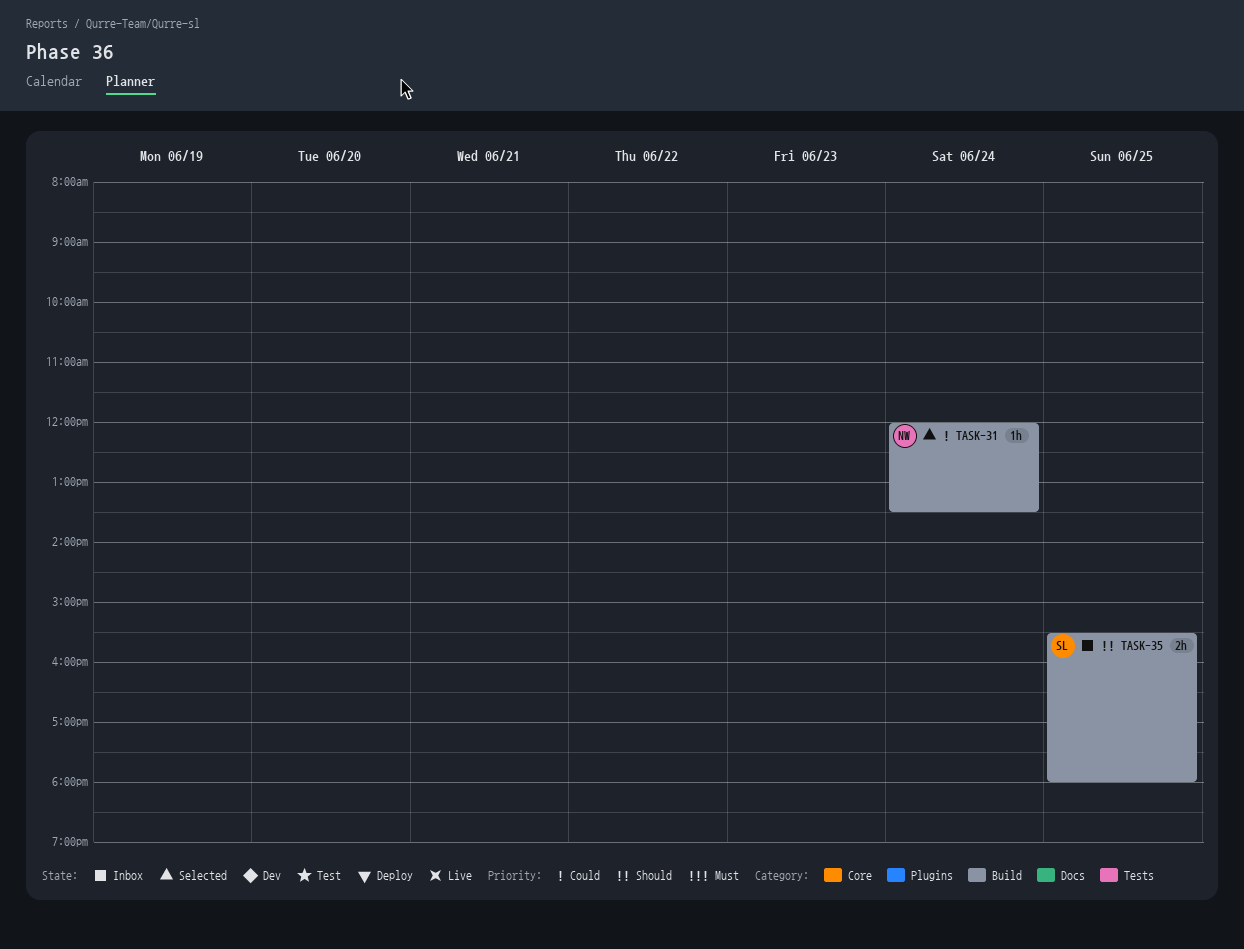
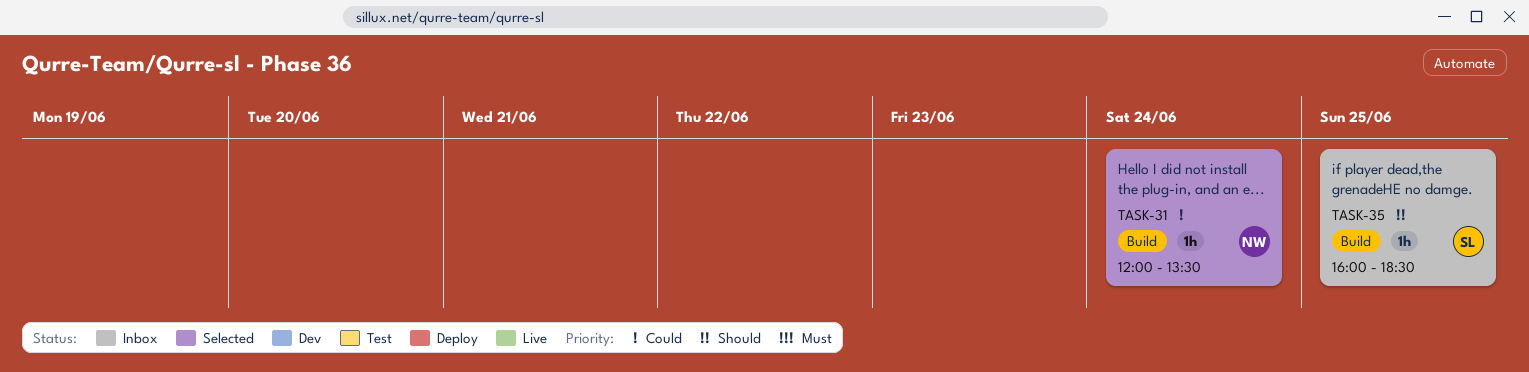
TASK-35, estimate: 2h -> 1h
TASK-35, begins: 15:30 -> 16:00
TASK-35, ends: 18:00 -> 18:30

